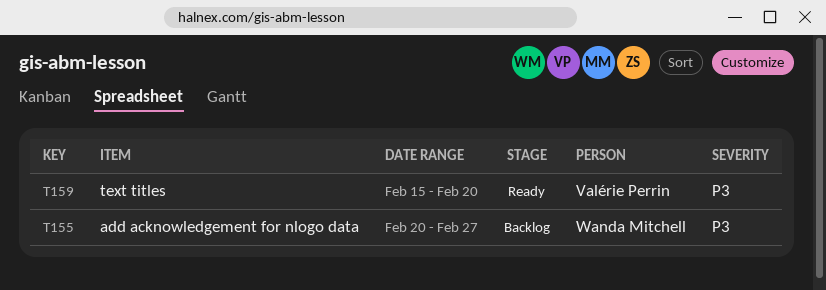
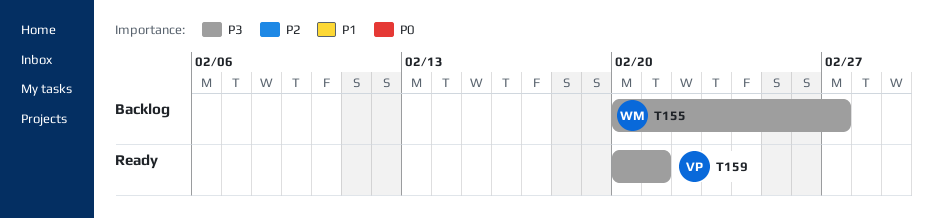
T159, start: Feb 15 -> Feb 20
T159, due: Feb 20 -> Feb 21

